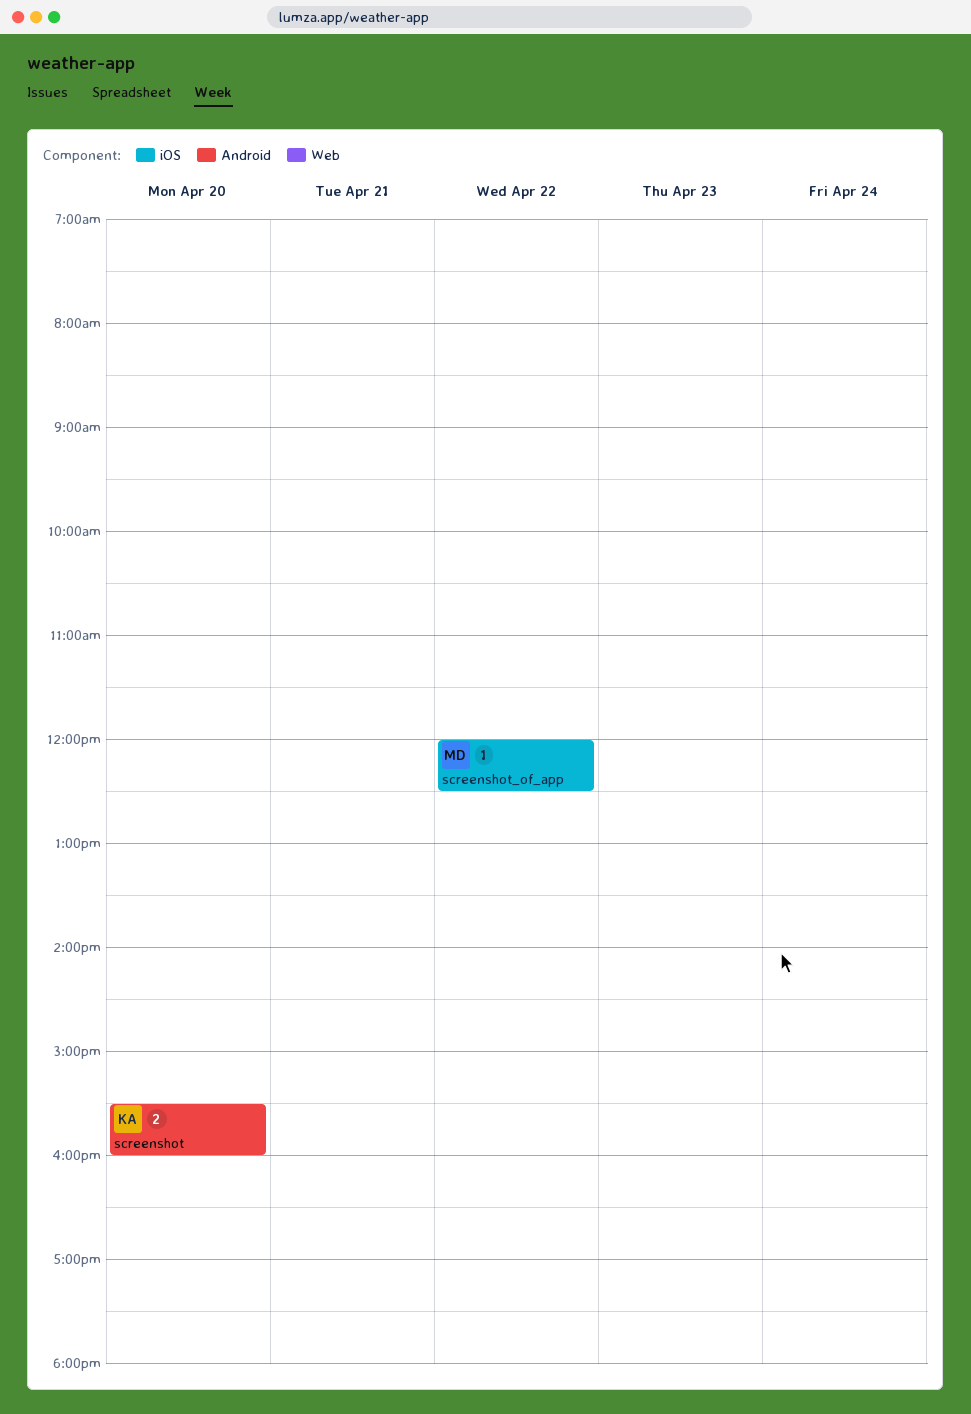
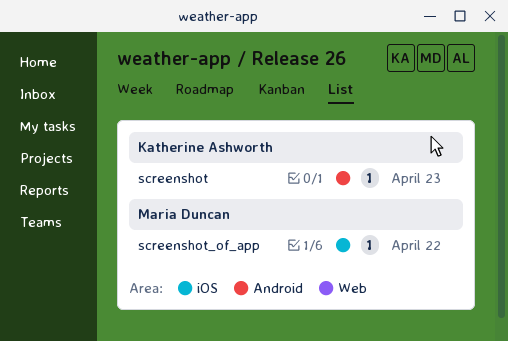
screenshot, estimate: 2 -> 1
screenshot, day: Apr 20 -> Apr 23

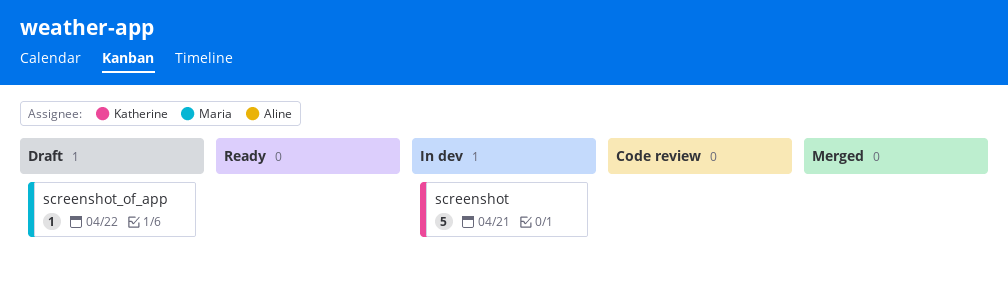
screenshot, estimate: 1 -> 5
screenshot, day: Apr 23 -> Apr 21

